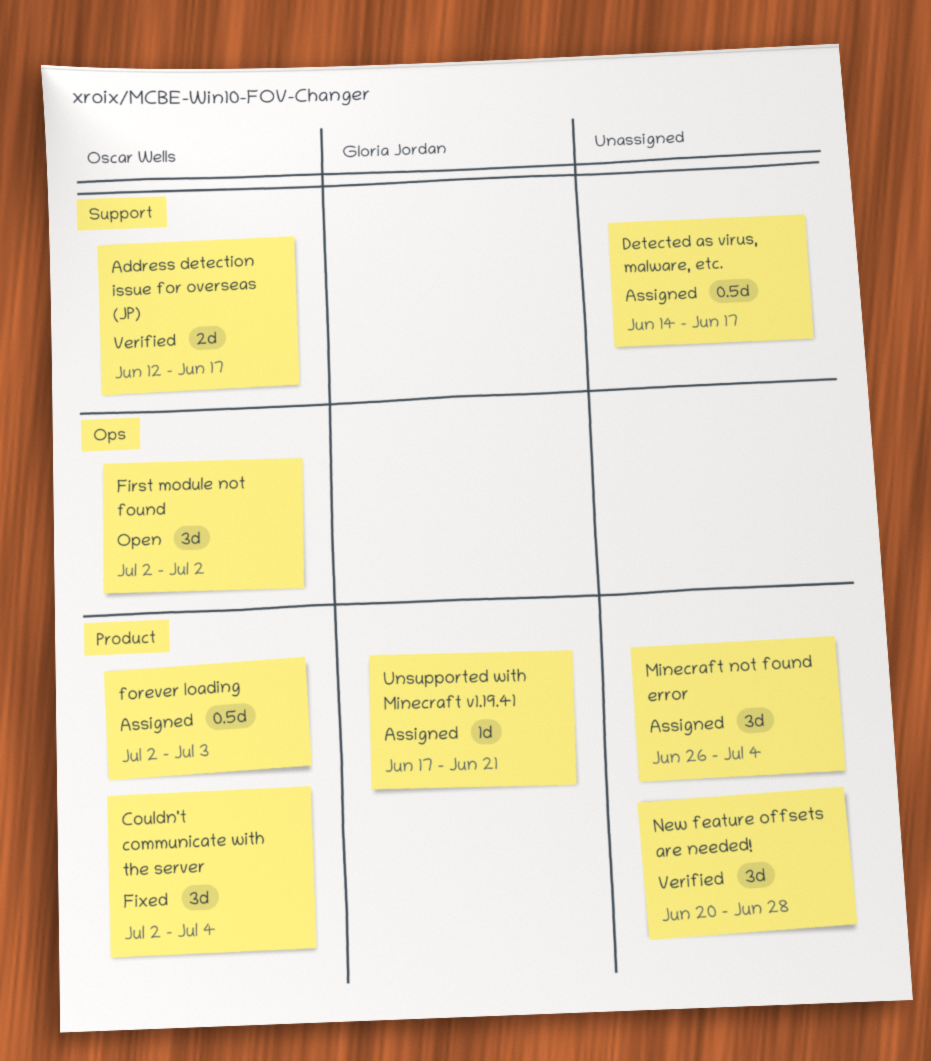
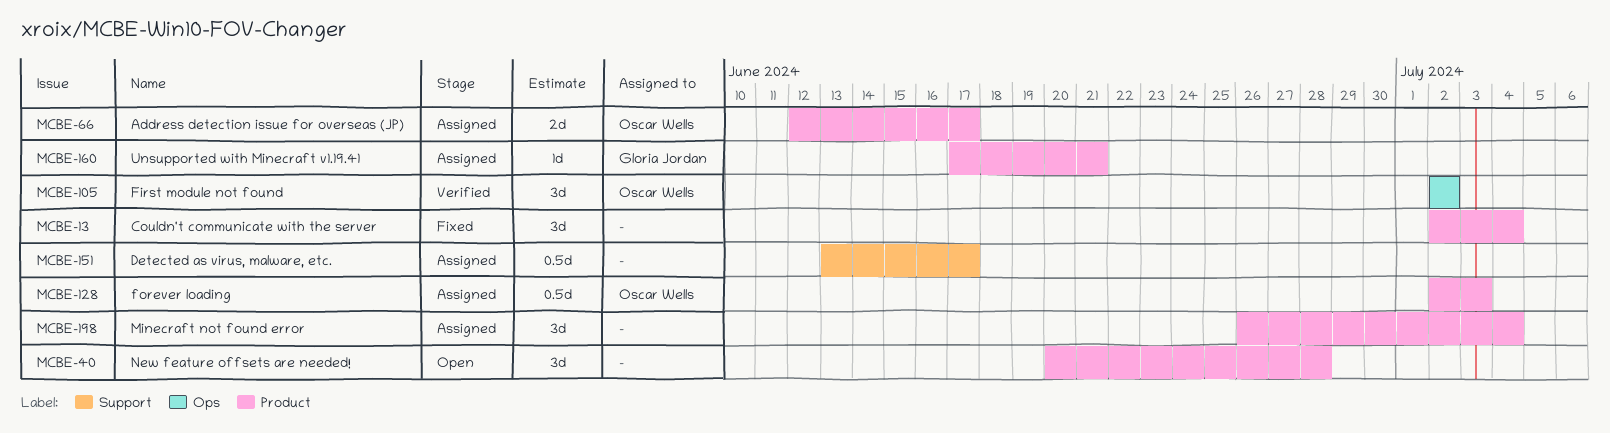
Address detection issue for overseas (JP), status: Verified -> Assigned
Address detection issue for overseas (JP), label: Support -> Product
Couldn't communicate with the server, owner: Oscar Wells -> none
Detected as virus, malware, etc., start: Jun 14 -> Jun 13
First module not found, status: Open -> Verified
New feature offsets are needed!, status: Verified -> Open

